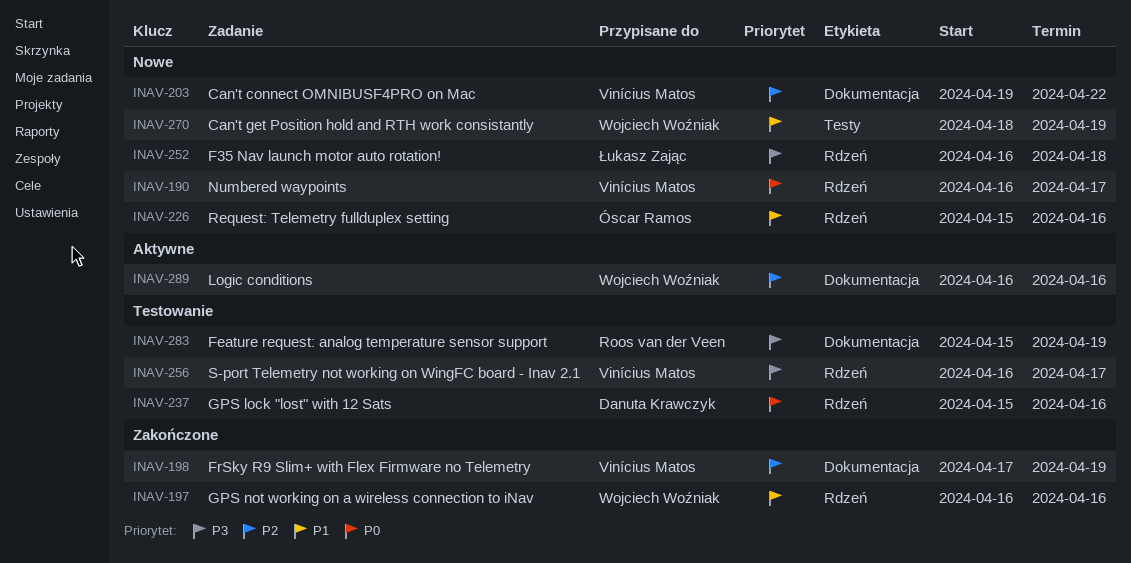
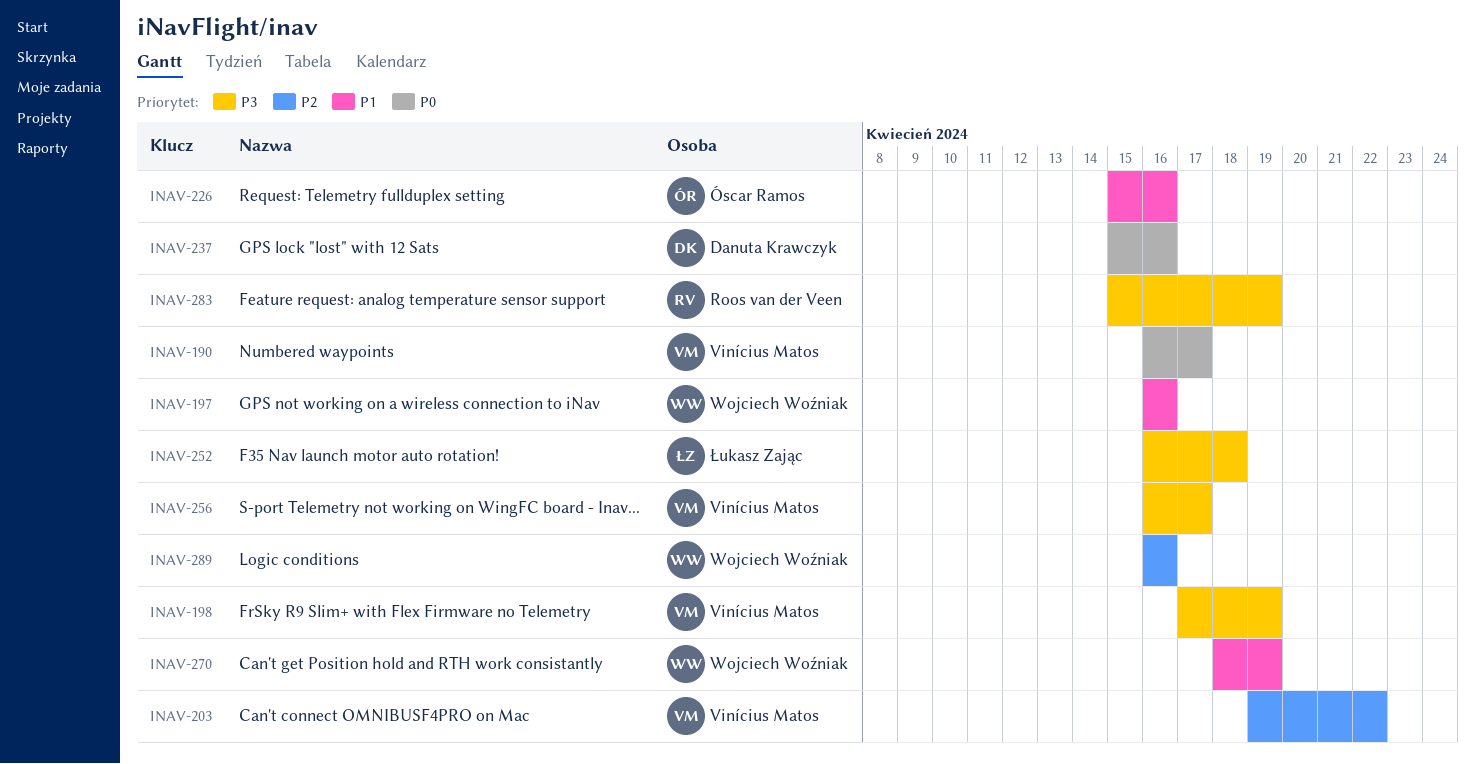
INAV-198, priority: P2 -> P3

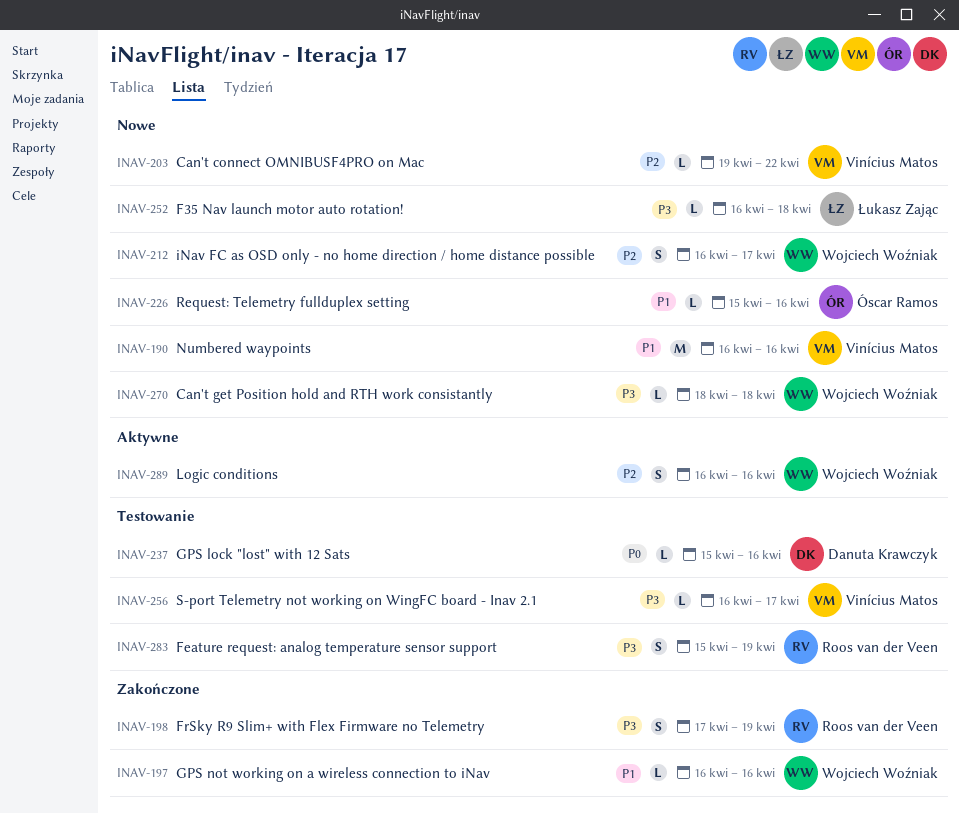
INAV-190, priority: P0 -> P1
INAV-190, due: Apr 17 -> Apr 16
INAV-198, owner: Vinícius Matos -> Roos van der Veen
INAV-212: none -> present
INAV-270, priority: P1 -> P3
INAV-270, due: Apr 19 -> Apr 18

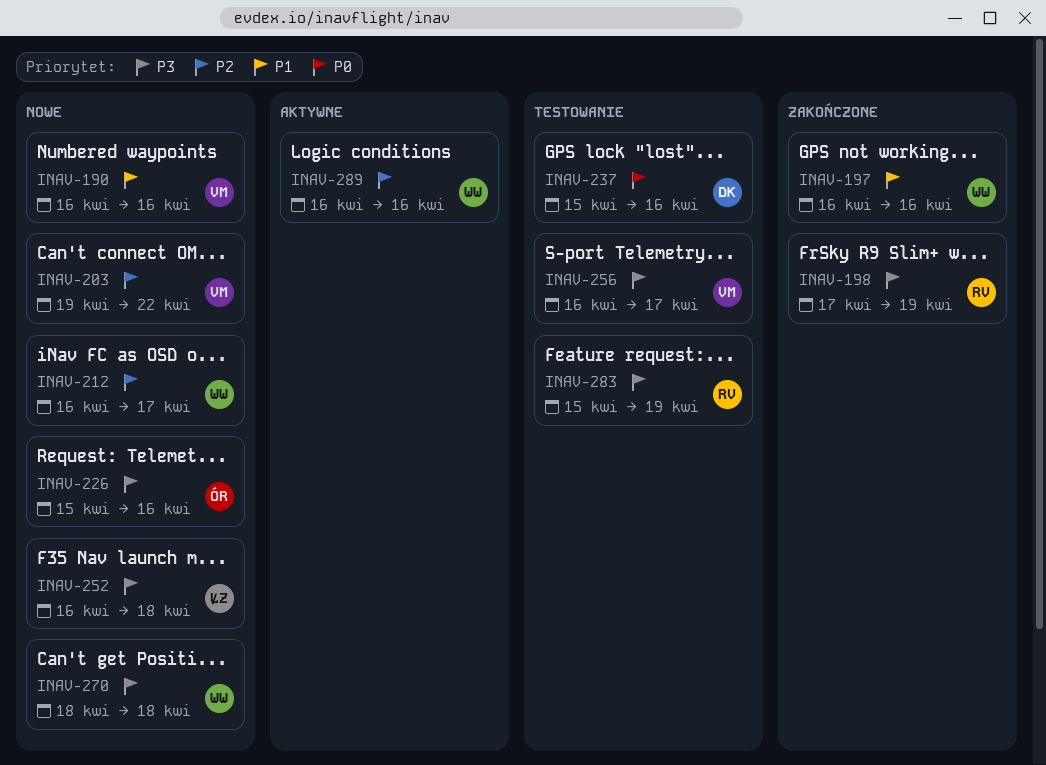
INAV-226, priority: P1 -> P3

